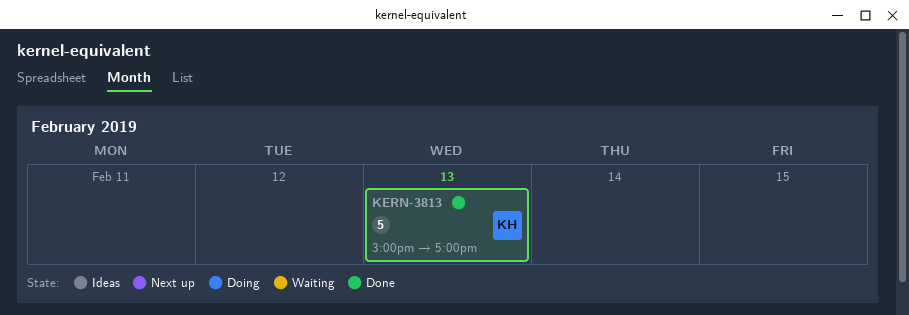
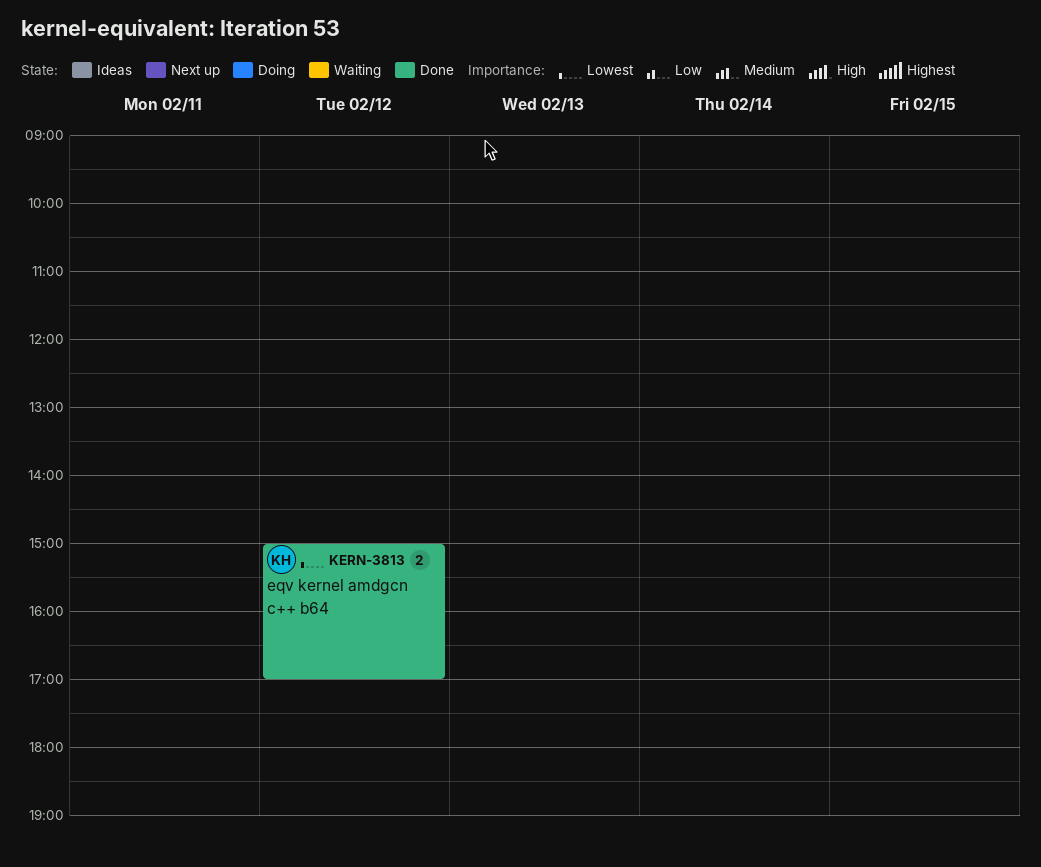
KERN-3813, estimate: 5 -> 2
KERN-3813, day: Feb 13 -> Feb 12

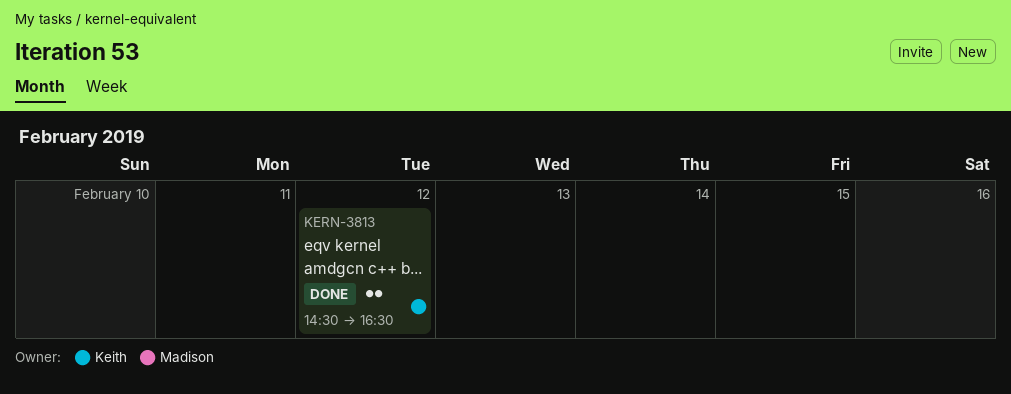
KERN-3813, begins: 15:00 -> 14:30
KERN-3813, ends: 17:00 -> 16:30

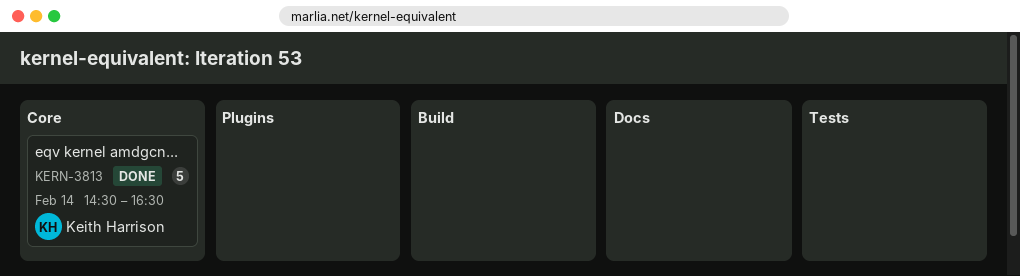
KERN-3813, estimate: 2 -> 5
KERN-3813, day: Feb 12 -> Feb 14

